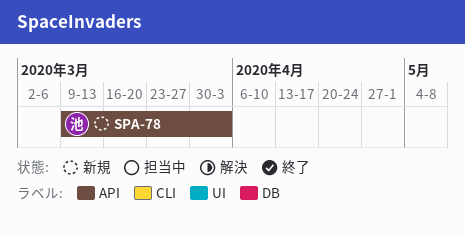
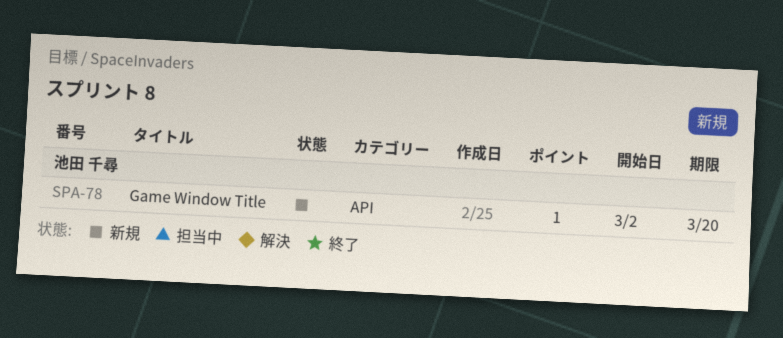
SPA-78, start: Mar 9 -> Mar 2
SPA-78, due: Apr 3 -> Mar 20

